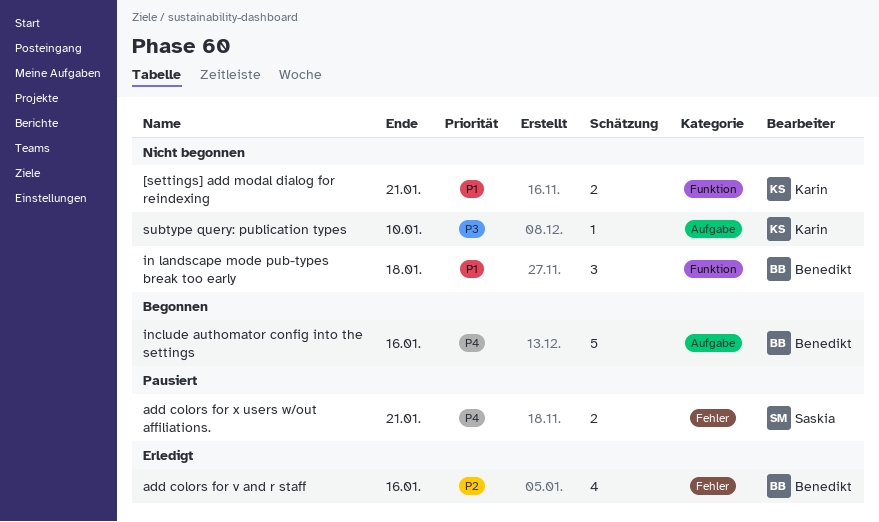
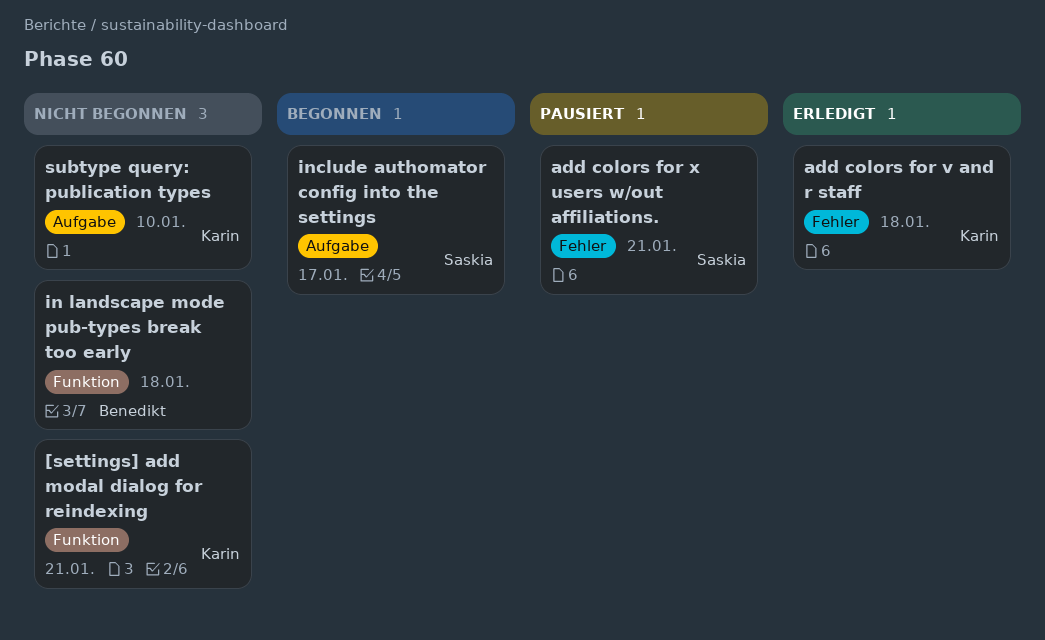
add colors for v and r staff, owner: Benedikt -> Karin
add colors for v and r staff, due: Jan 16 -> Jan 18
include authomator config into the settings, owner: Benedikt -> Saskia
include authomator config into the settings, due: Jan 16 -> Jan 17

